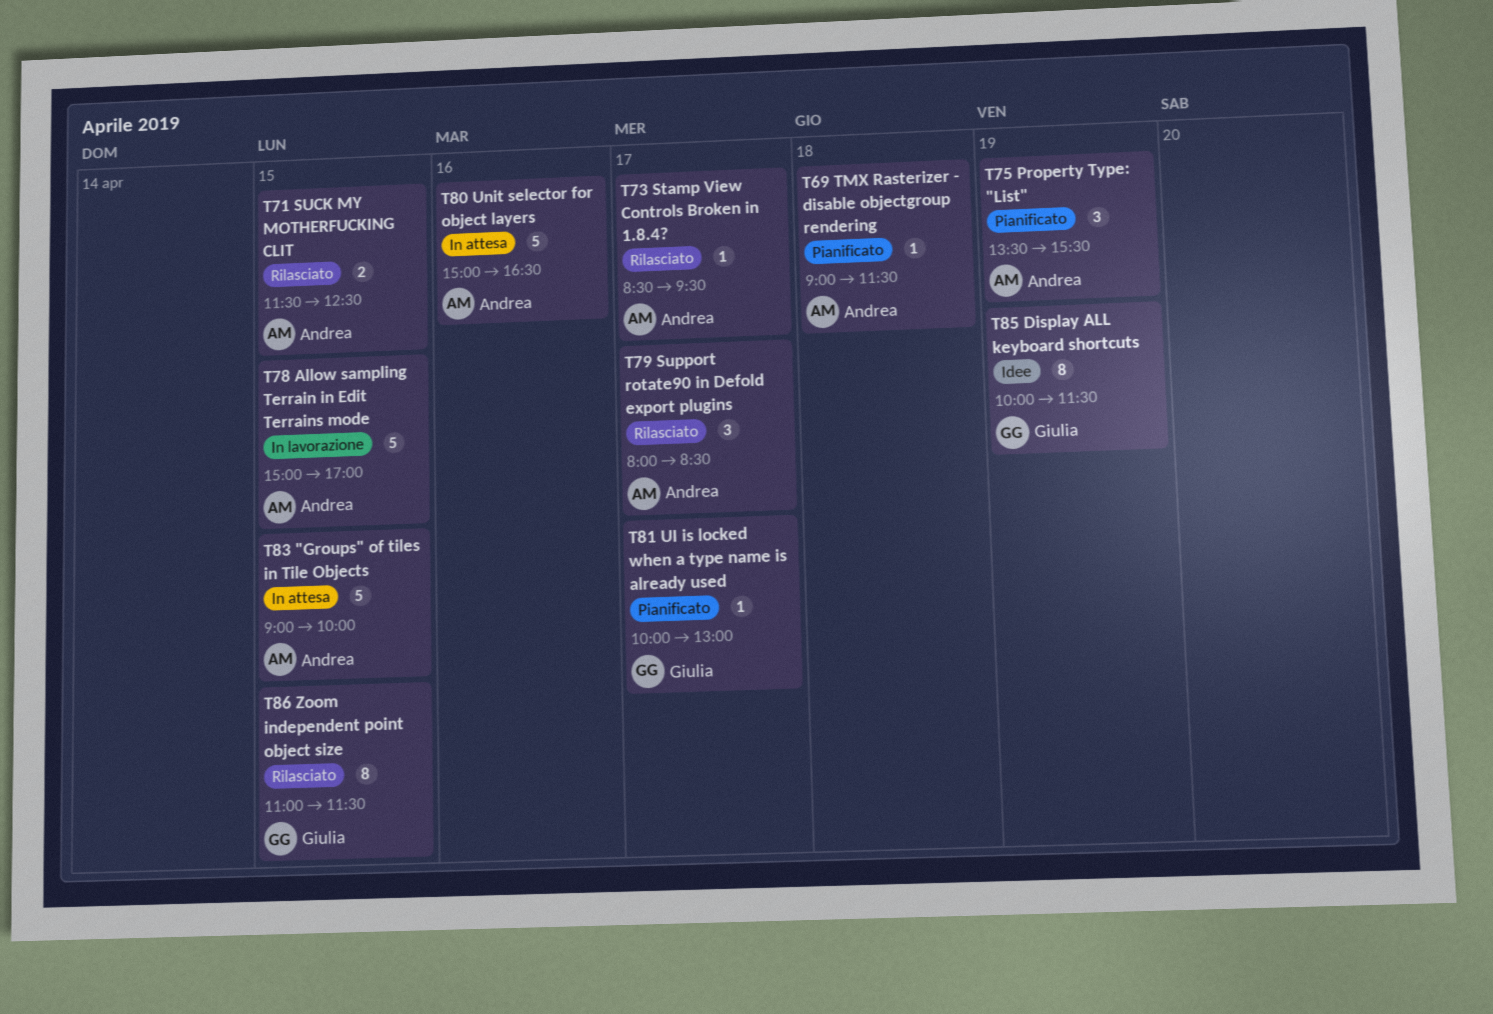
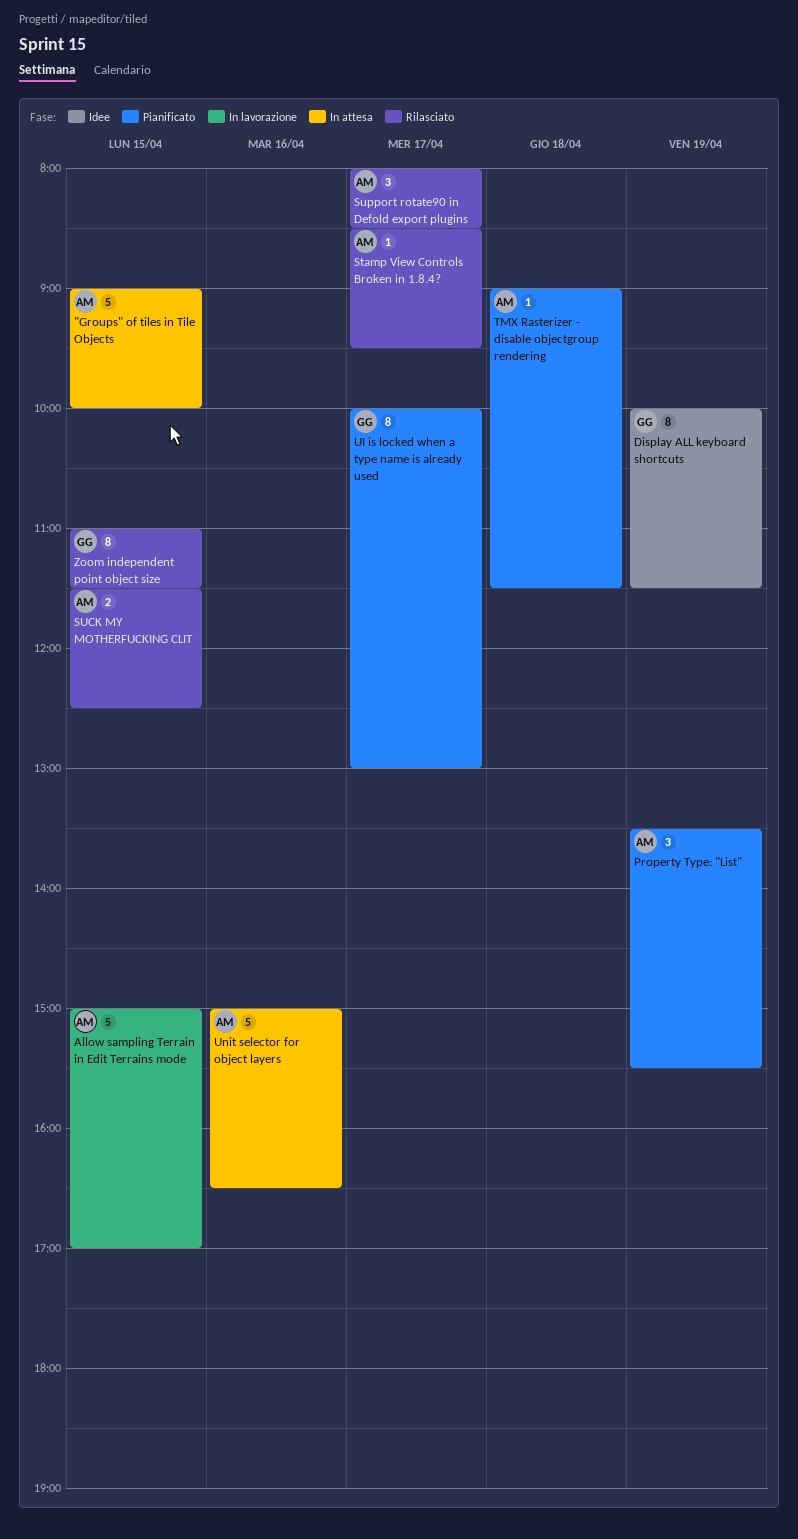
UI is locked when a type name is already used, estimate: 1 -> 8

